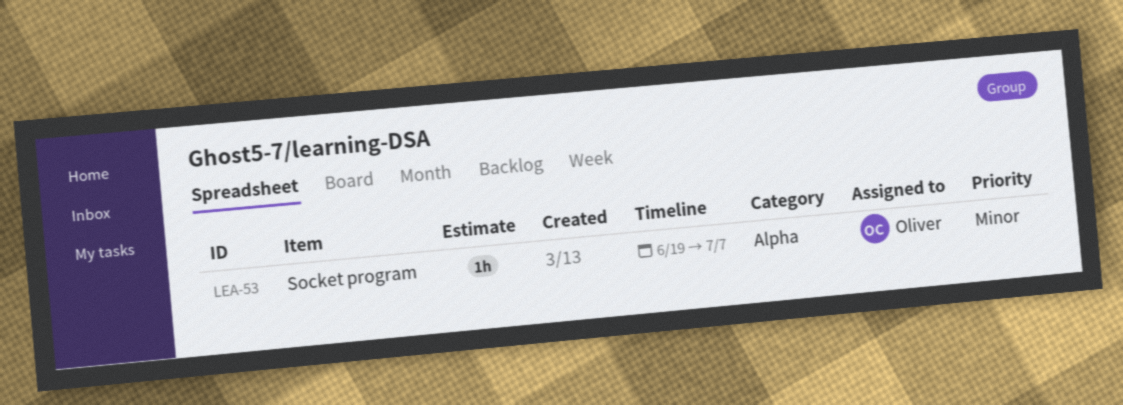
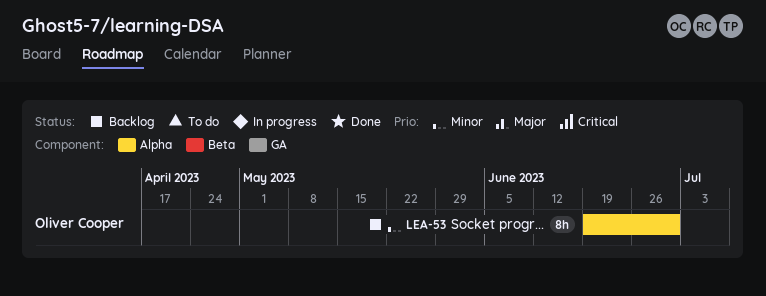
LEA-53, estimate: 1h -> 8h
LEA-53, due: Jul 7 -> Jun 30

